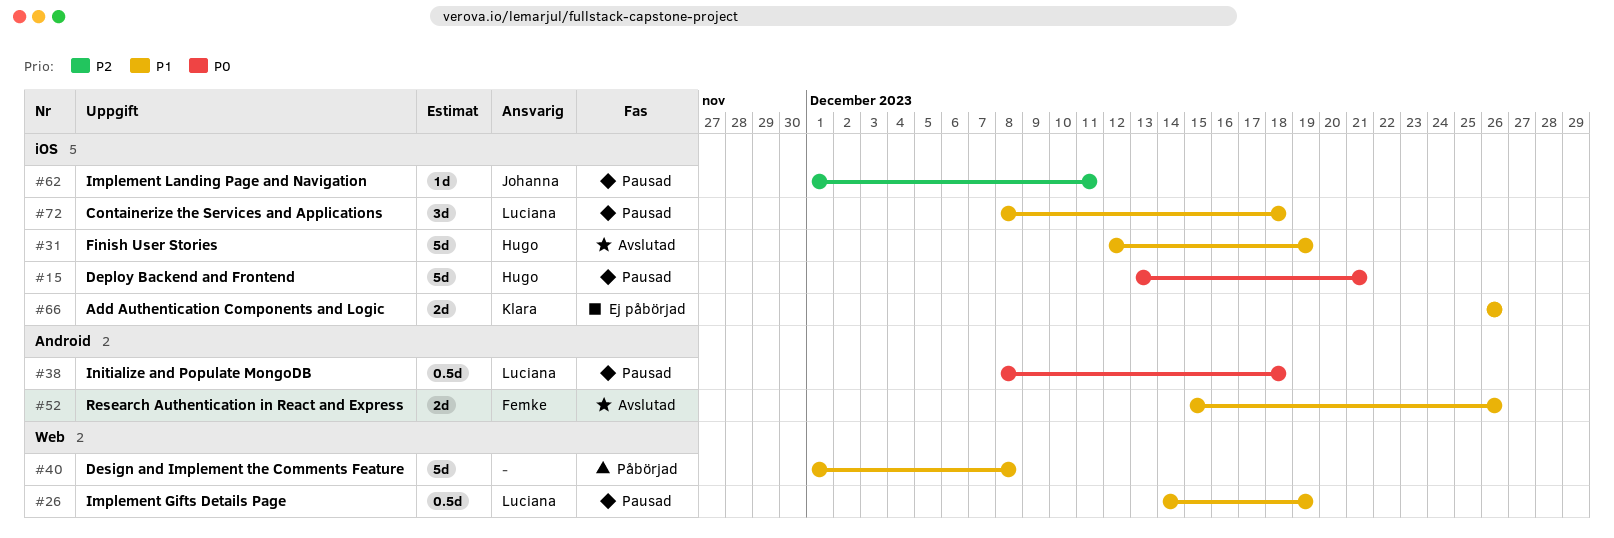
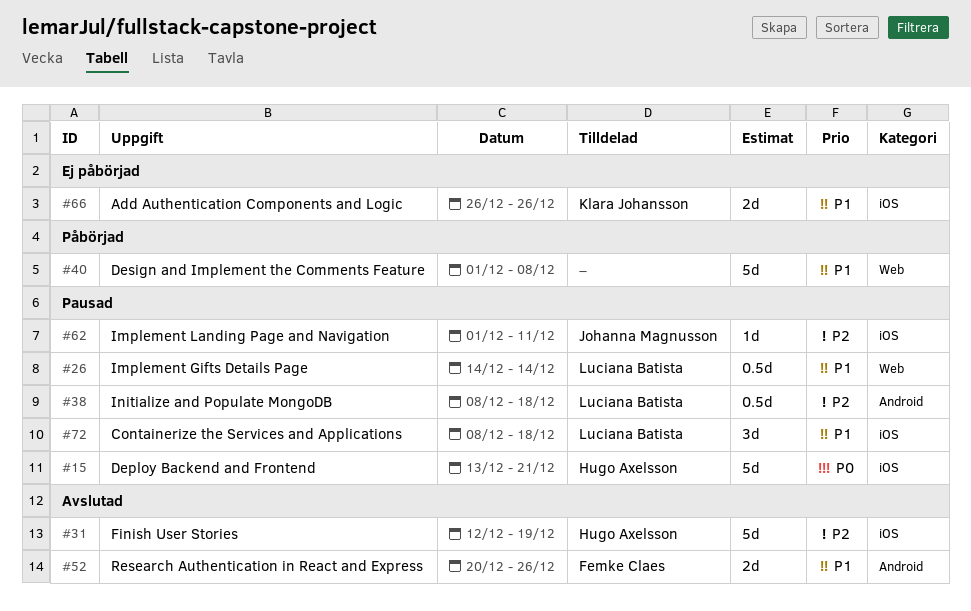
#26, due: Dec 19 -> Dec 14
#31, priority: P1 -> P2
#38, priority: P0 -> P2
#52, start: Dec 15 -> Dec 20

